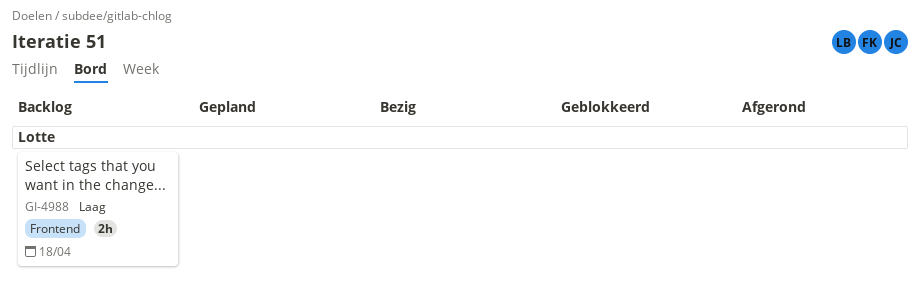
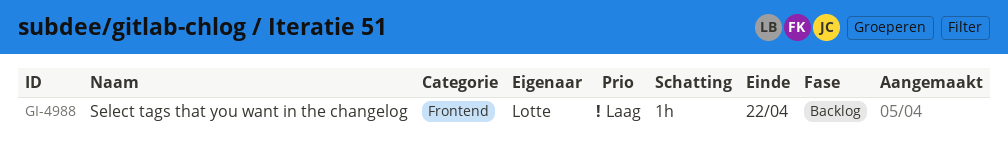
GI-4988, estimate: 2h -> 1h
GI-4988, due: Apr 18 -> Apr 22

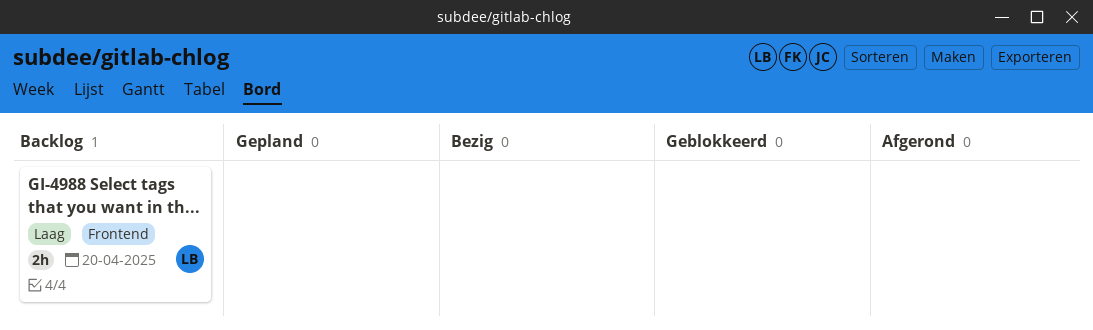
GI-4988, estimate: 1h -> 2h
GI-4988, due: Apr 22 -> Apr 20

